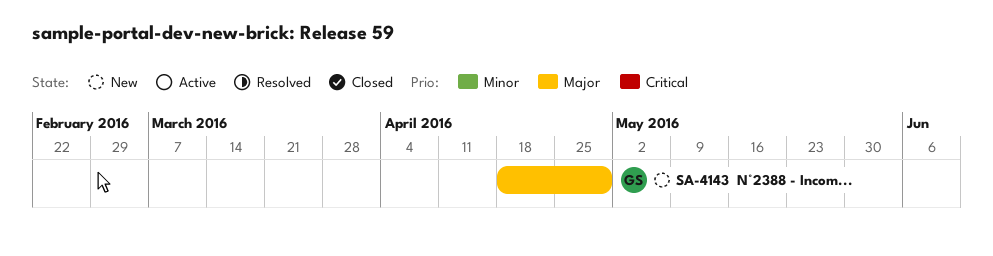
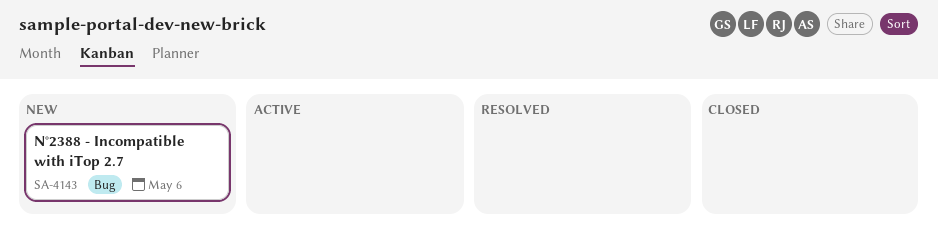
SA-4143, due: Apr 29 -> May 6

